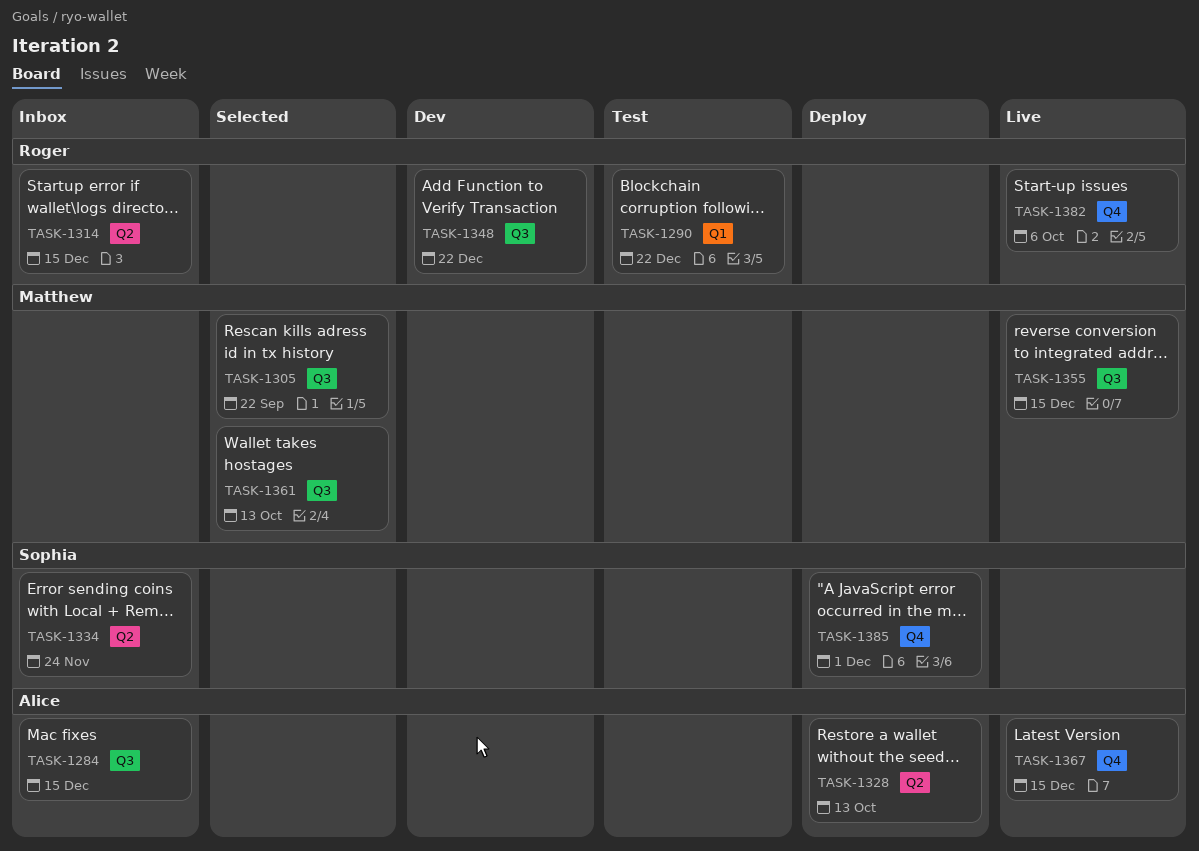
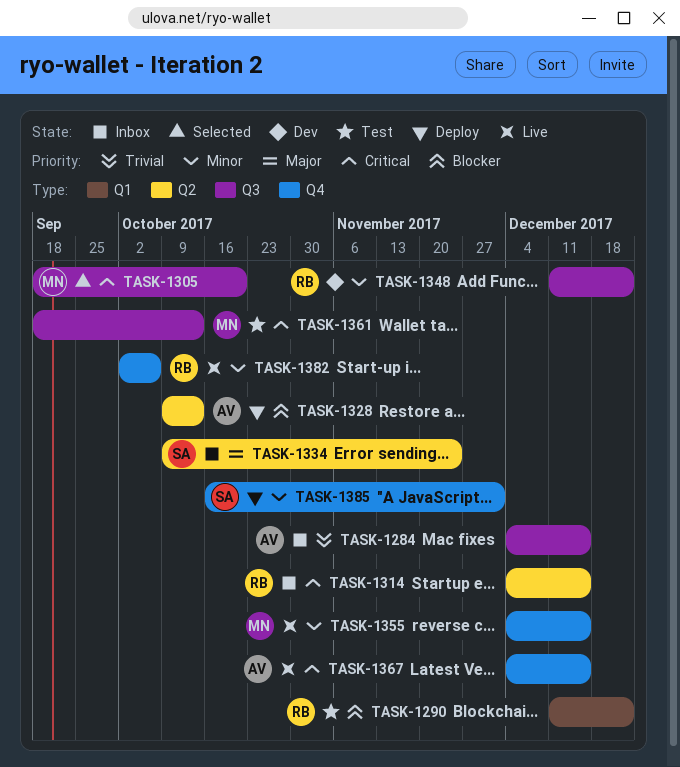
TASK-1305, due: Sep 22 -> Oct 20
TASK-1355, label: Q3 -> Q4
TASK-1361, status: Selected -> Test

